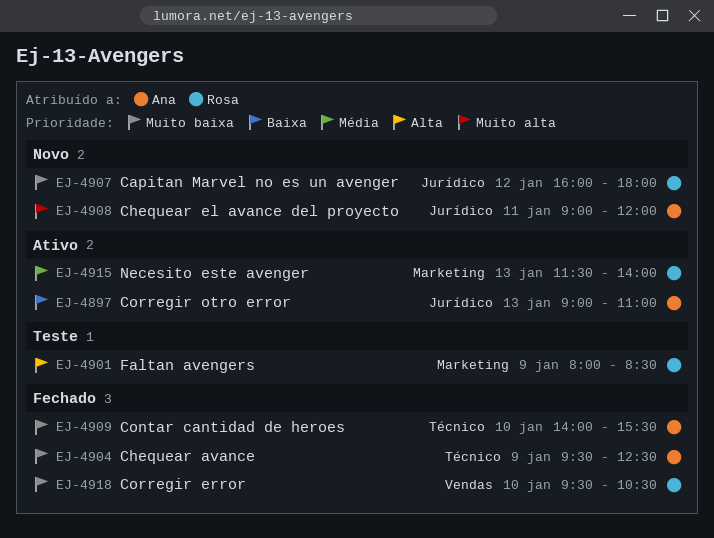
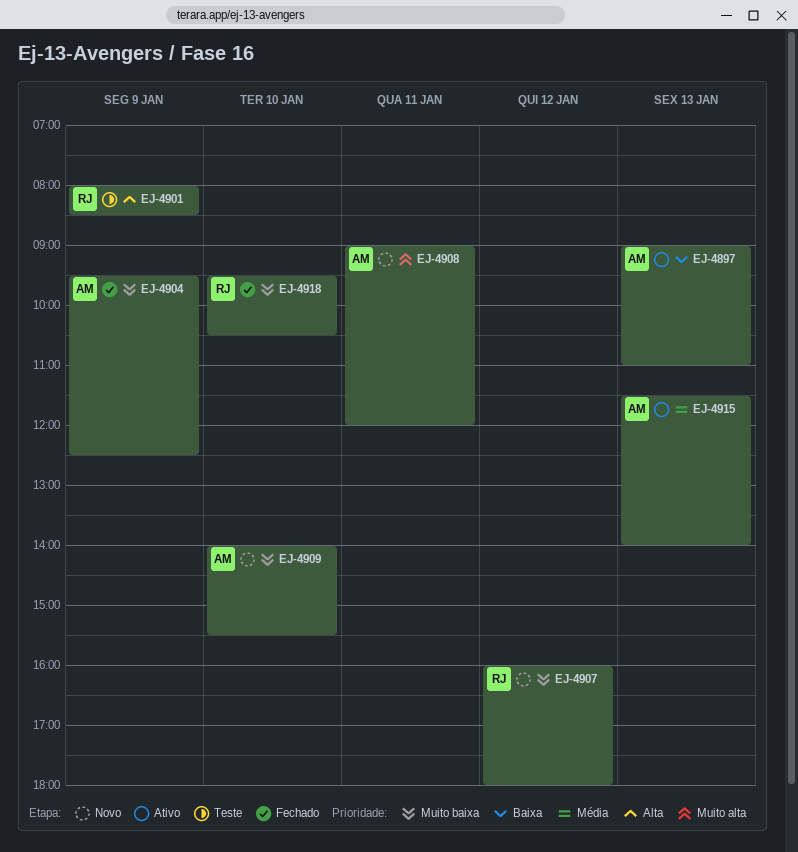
EJ-4909, status: Fechado -> Novo
EJ-4915, owner: Rosa -> Ana

